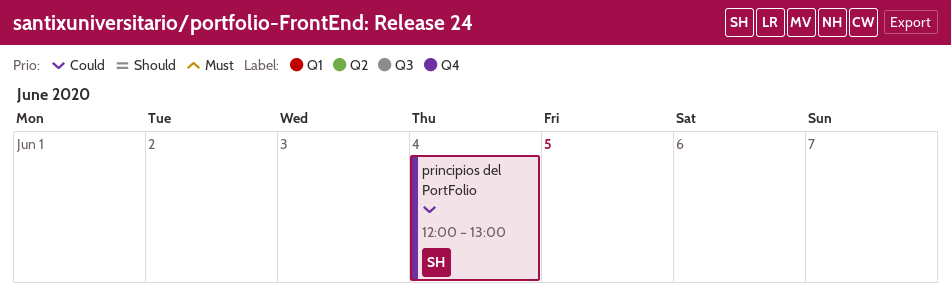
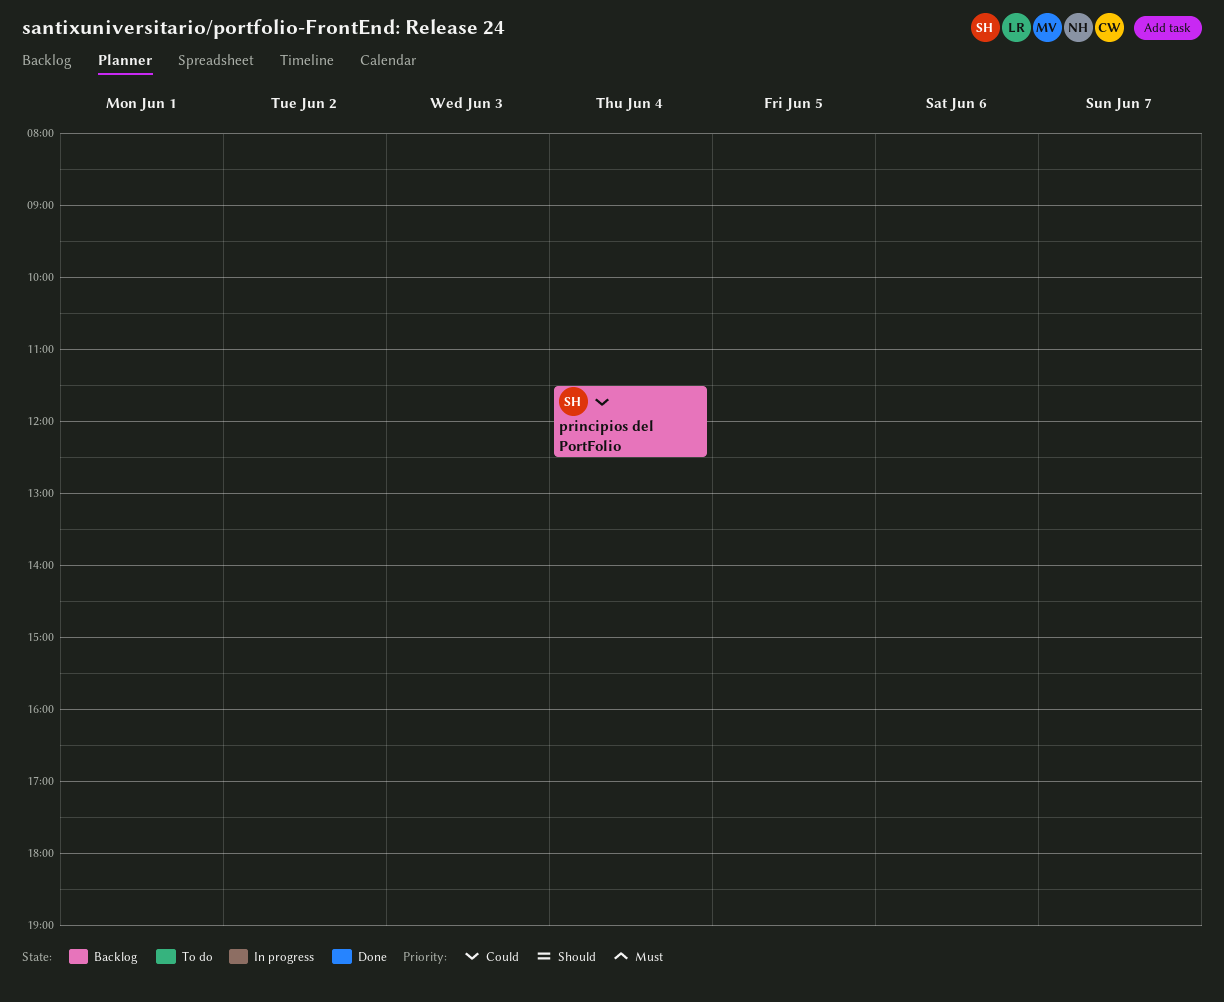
principios del PortFolio, begins: 12:00 -> 11:30
principios del PortFolio, ends: 13:00 -> 12:30

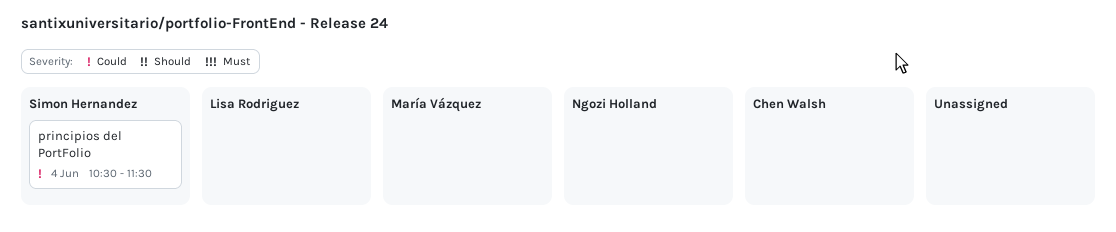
principios del PortFolio, begins: 11:30 -> 10:30
principios del PortFolio, ends: 12:30 -> 11:30

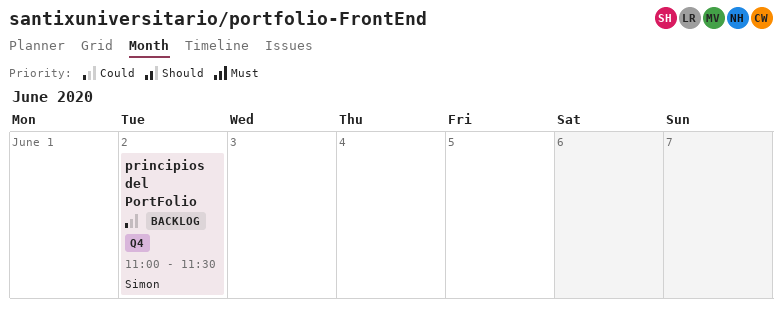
principios del PortFolio, day: Jun 4 -> Jun 2
principios del PortFolio, begins: 10:30 -> 11:00

